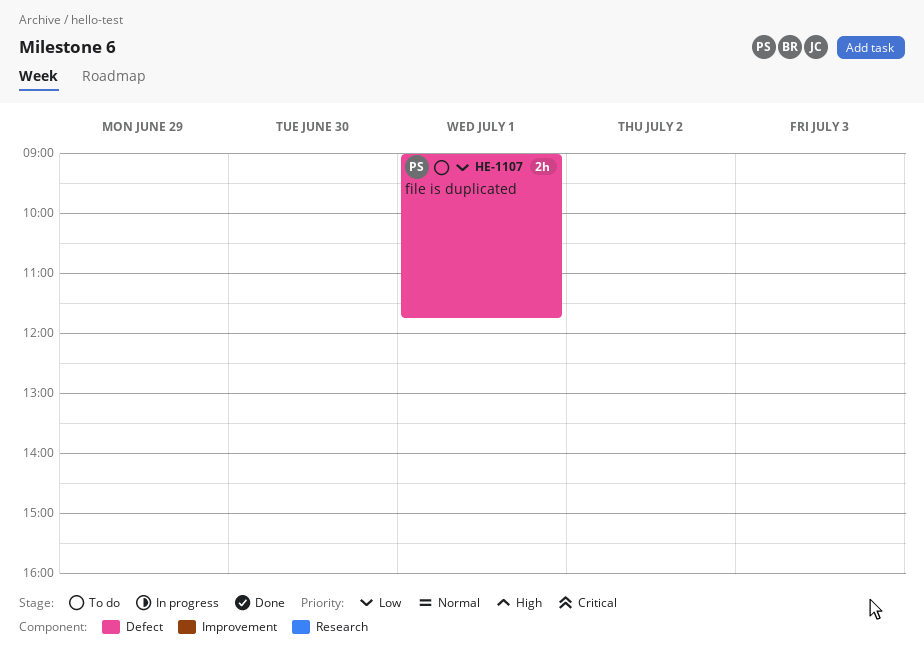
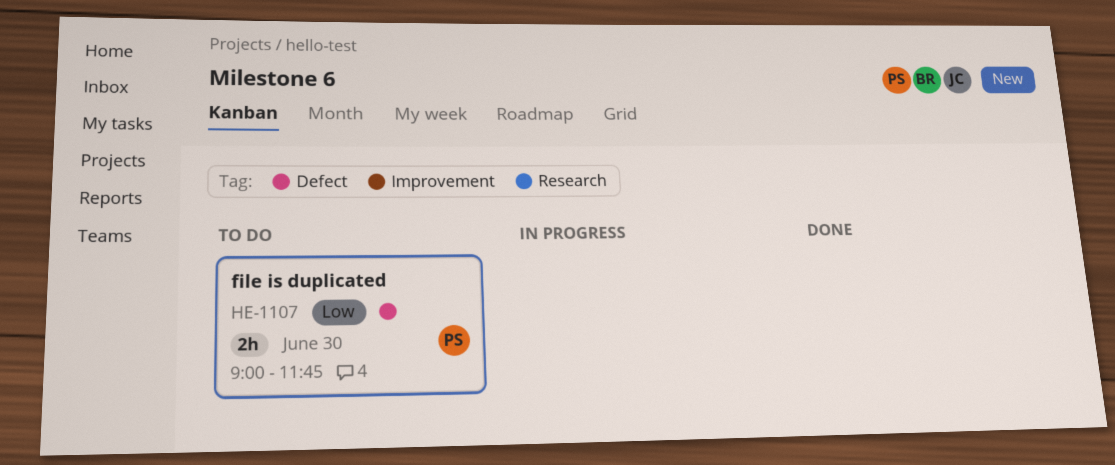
HE-1107, day: Jul 1 -> Jun 30

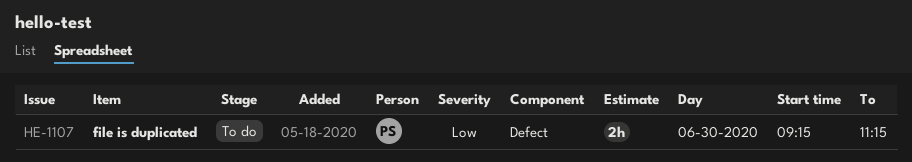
HE-1107, begins: 09:00 -> 09:15
HE-1107, ends: 11:45 -> 11:15

